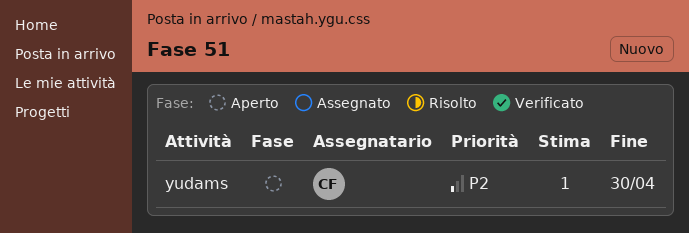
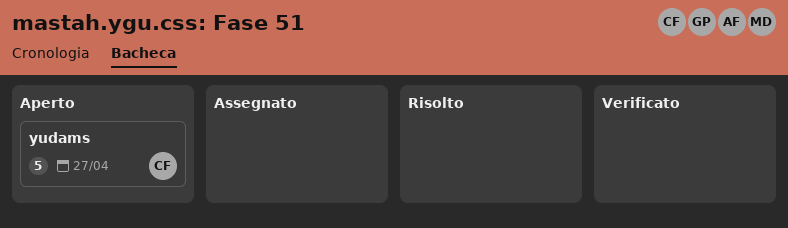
yudams, estimate: 1 -> 5
yudams, due: Apr 30 -> Apr 27

